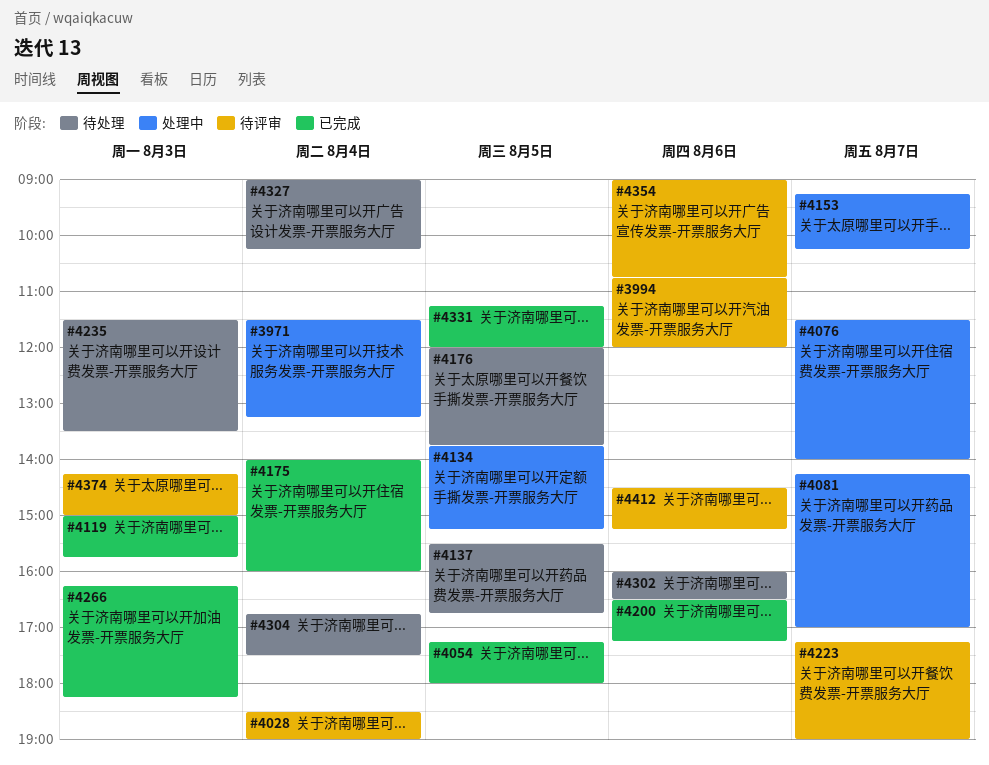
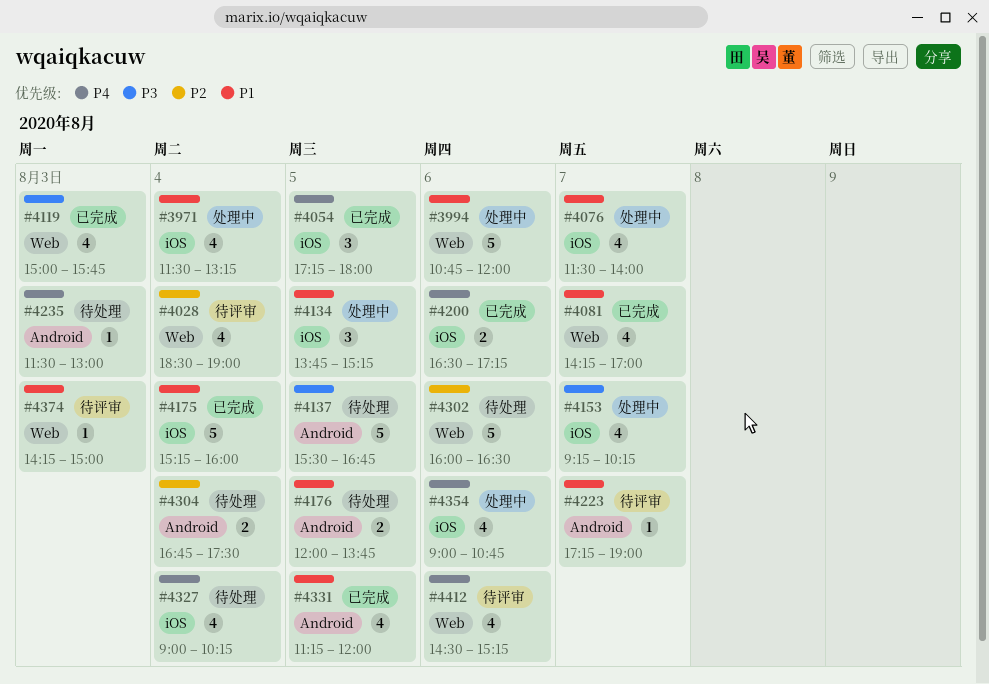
#3994, status: 待评审 -> 处理中
#4081, status: 处理中 -> 已完成
#4175, begins: 14:00 -> 15:15
#4235, ends: 13:30 -> 13:00
#4266: present -> none
#4354, status: 待评审 -> 处理中

